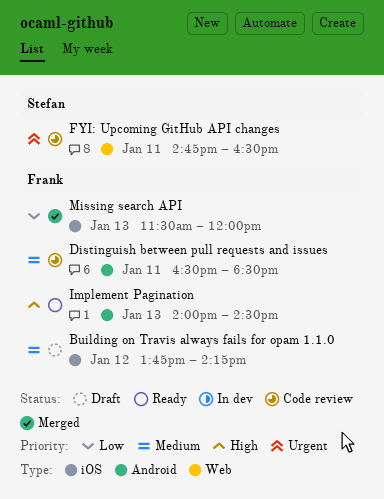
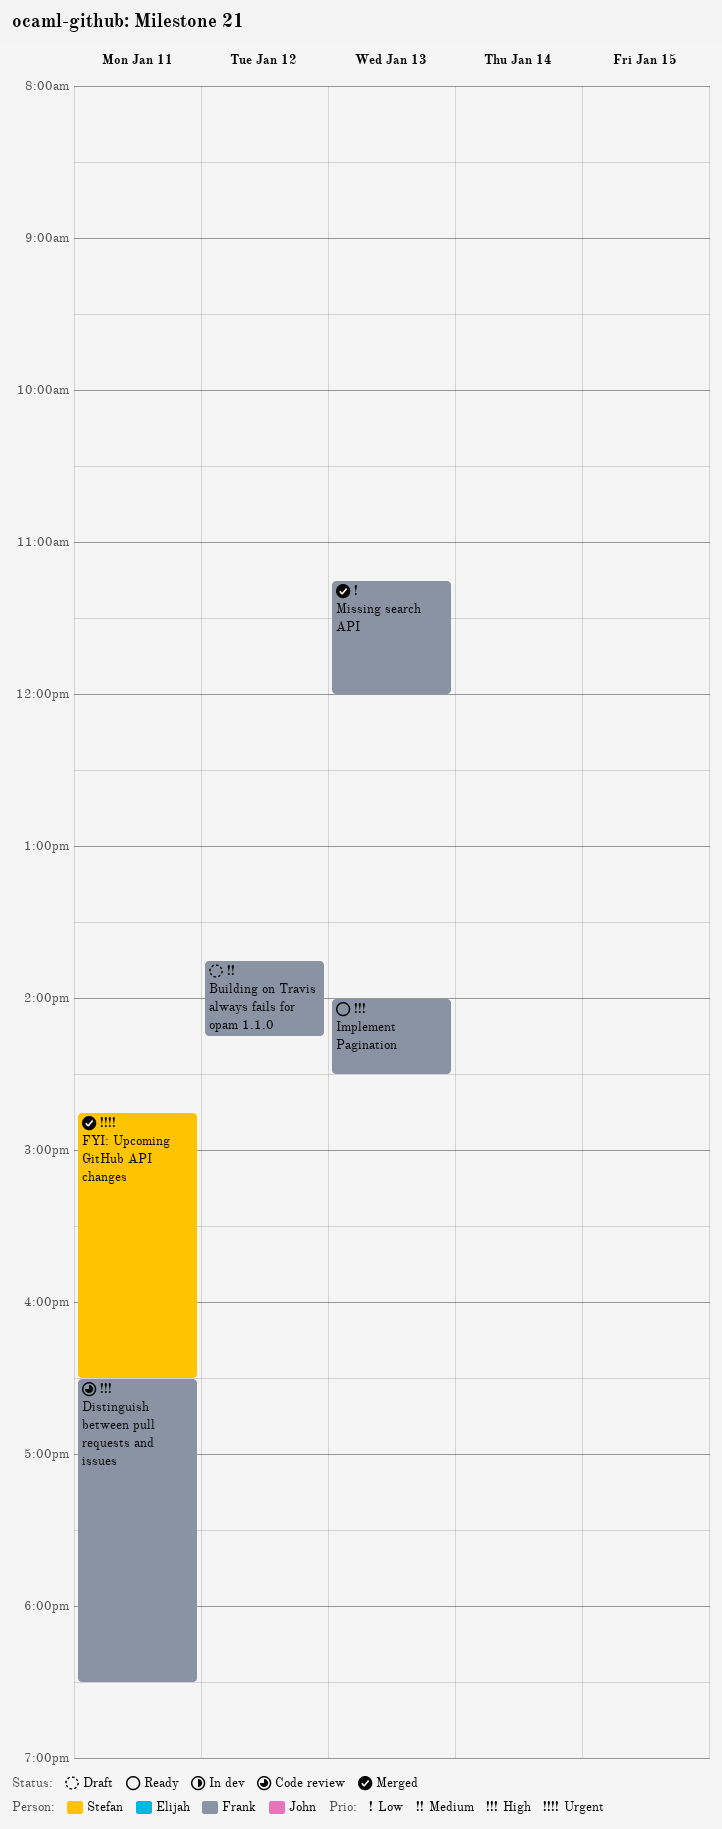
Distinguish between pull requests and issues, priority: Medium -> High
FYI: Upcoming GitHub API changes, status: Code review -> Merged
Missing search API, begins: 11:30 -> 11:15

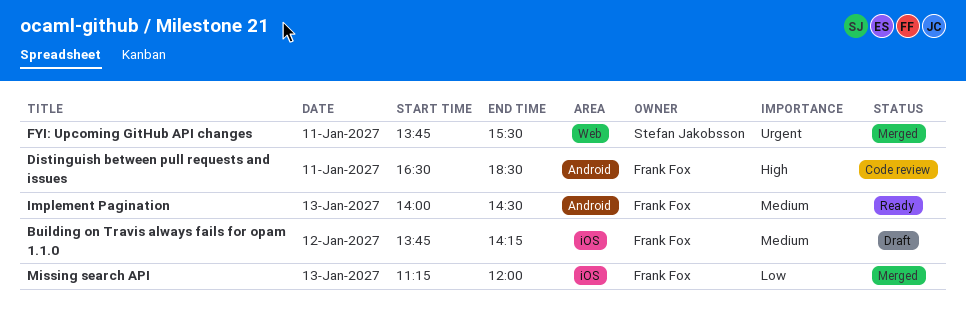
FYI: Upcoming GitHub API changes, begins: 14:45 -> 13:45
FYI: Upcoming GitHub API changes, ends: 16:30 -> 15:30
Implement Pagination, priority: High -> Medium

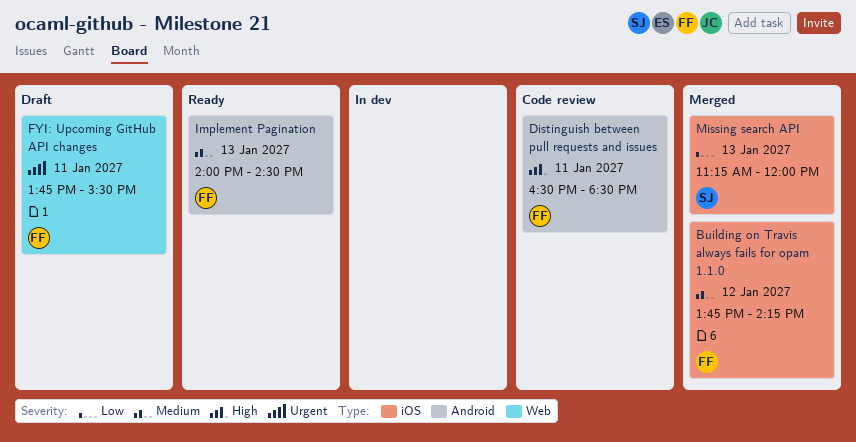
Building on Travis always fails for opam 1.1.0, status: Draft -> Merged
FYI: Upcoming GitHub API changes, status: Merged -> Draft
FYI: Upcoming GitHub API changes, owner: Stefan Jakobsson -> Frank Fox
Missing search API, owner: Frank Fox -> Stefan Jakobsson

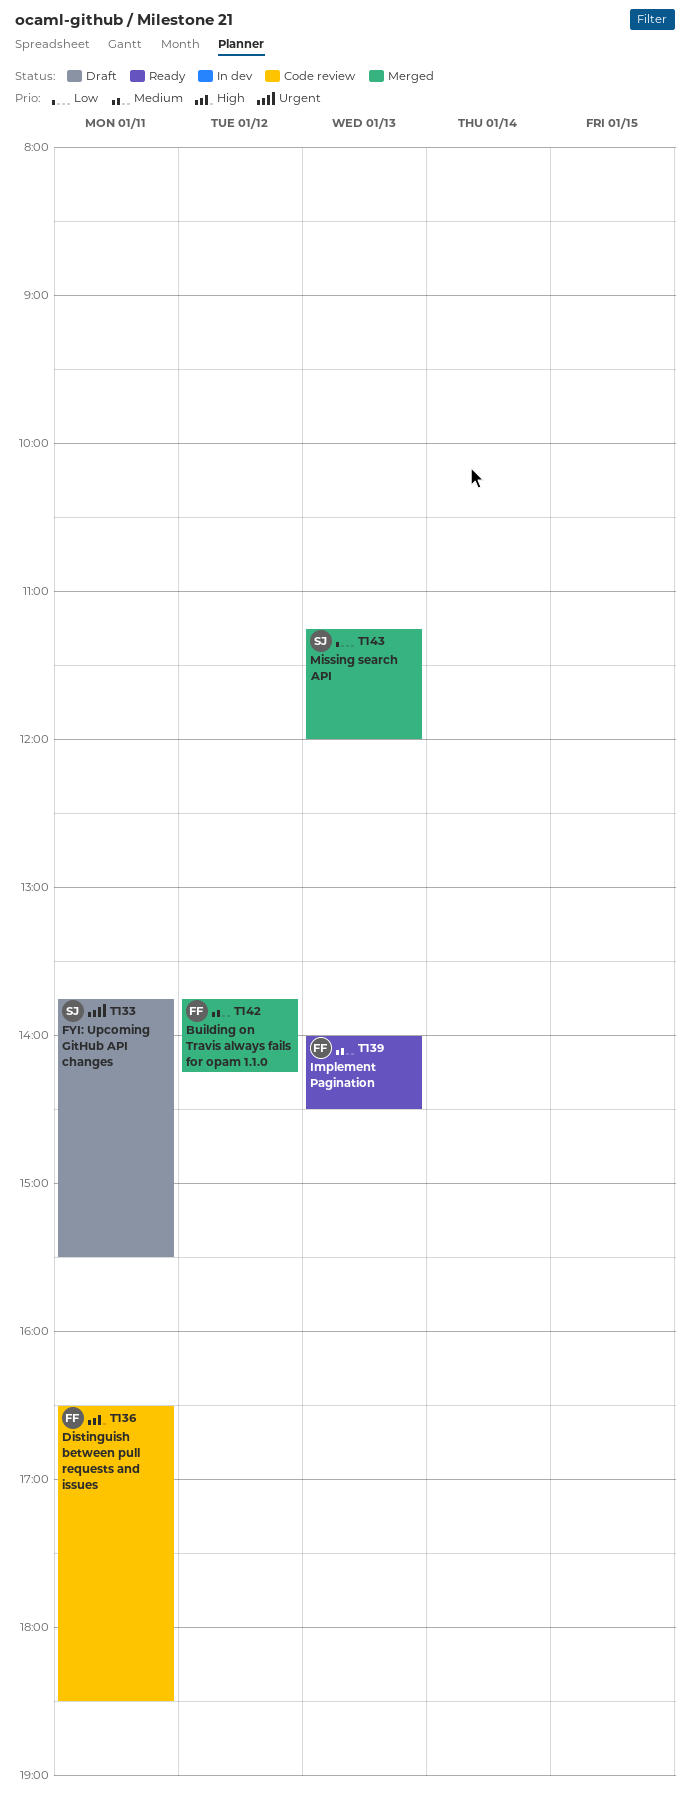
FYI: Upcoming GitHub API changes, owner: FF -> SJ

